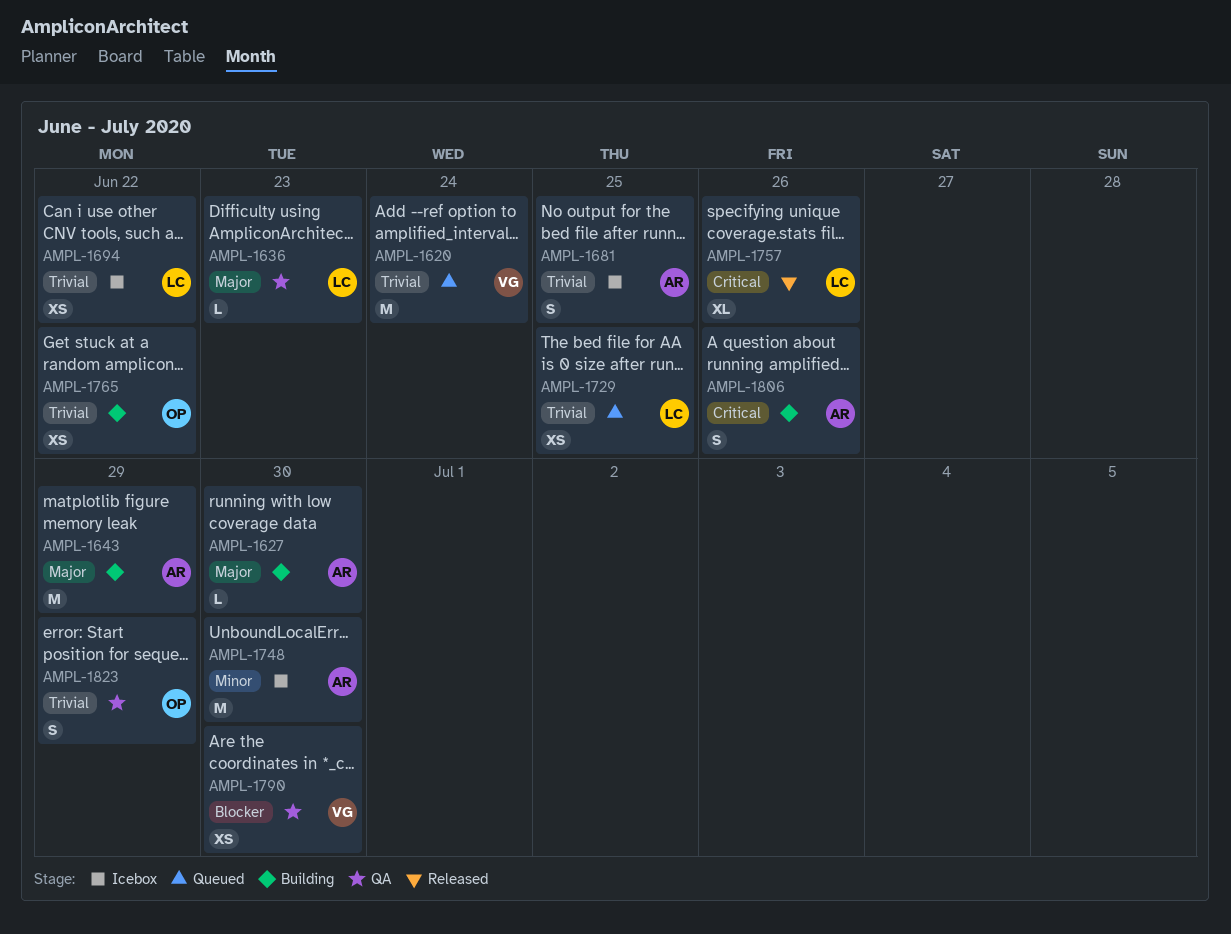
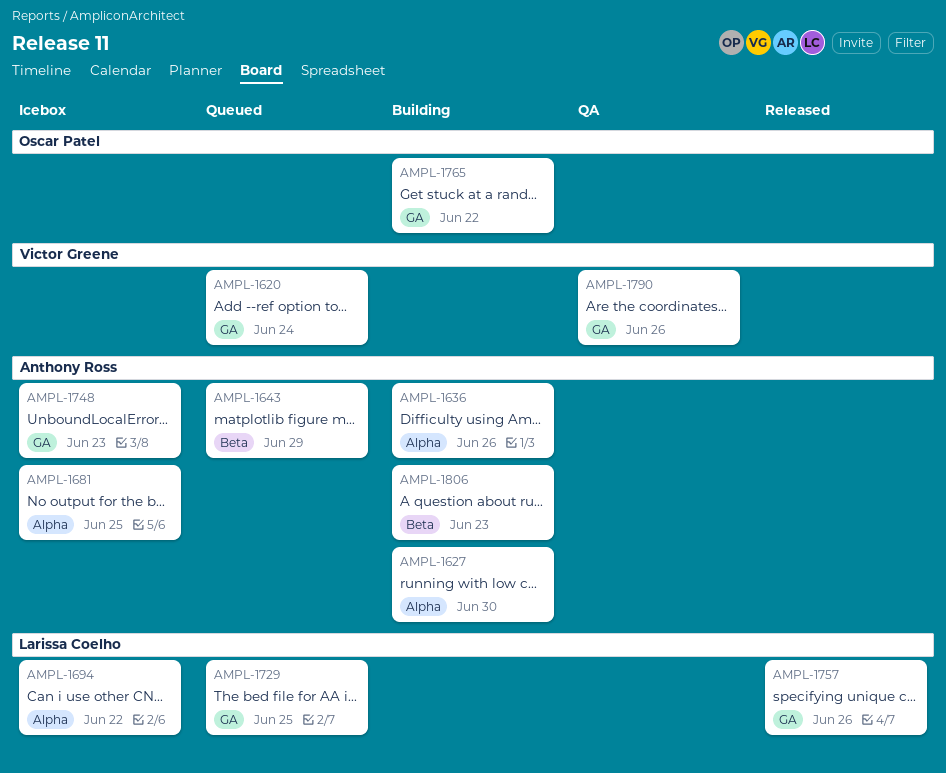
AMPL-1636, status: QA -> Building
AMPL-1636, owner: Larissa Coelho -> Anthony Ross
AMPL-1636, due: Jun 23 -> Jun 26
AMPL-1643, status: Building -> Queued
AMPL-1748, due: Jun 30 -> Jun 23
AMPL-1790, due: Jun 30 -> Jun 26
AMPL-1806, due: Jun 26 -> Jun 23
AMPL-1823: present -> none

